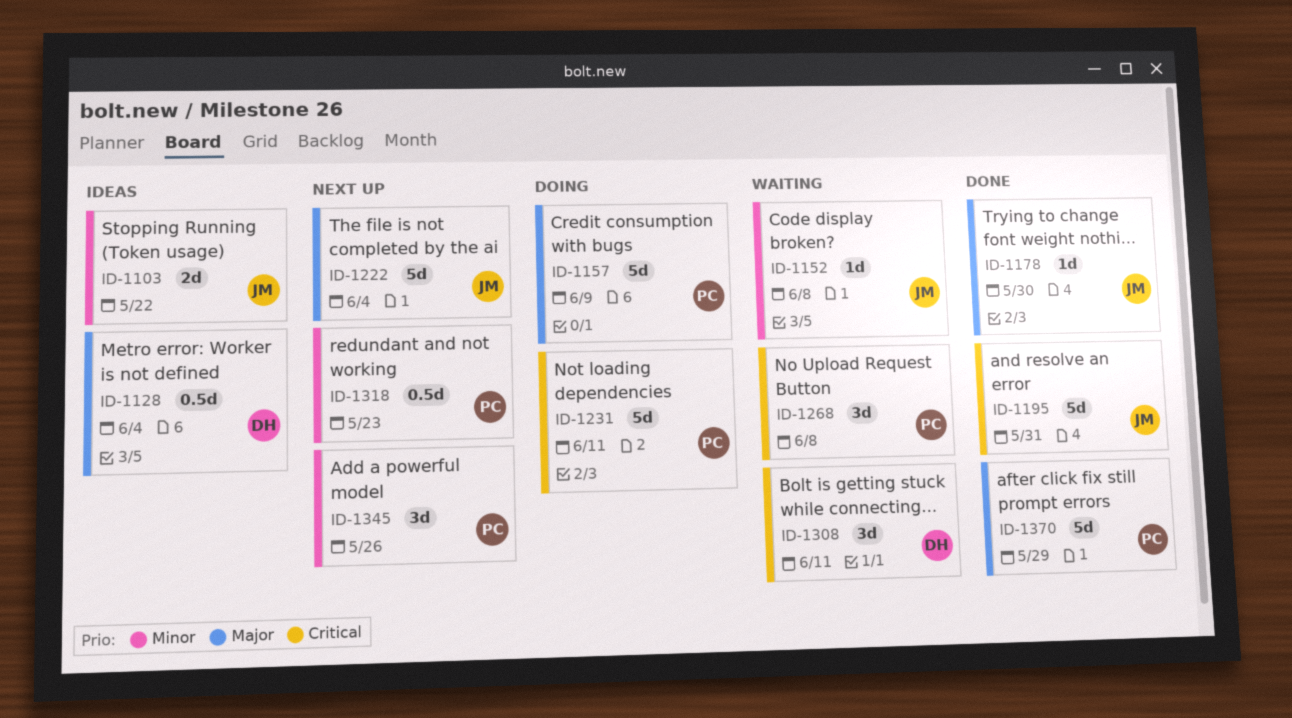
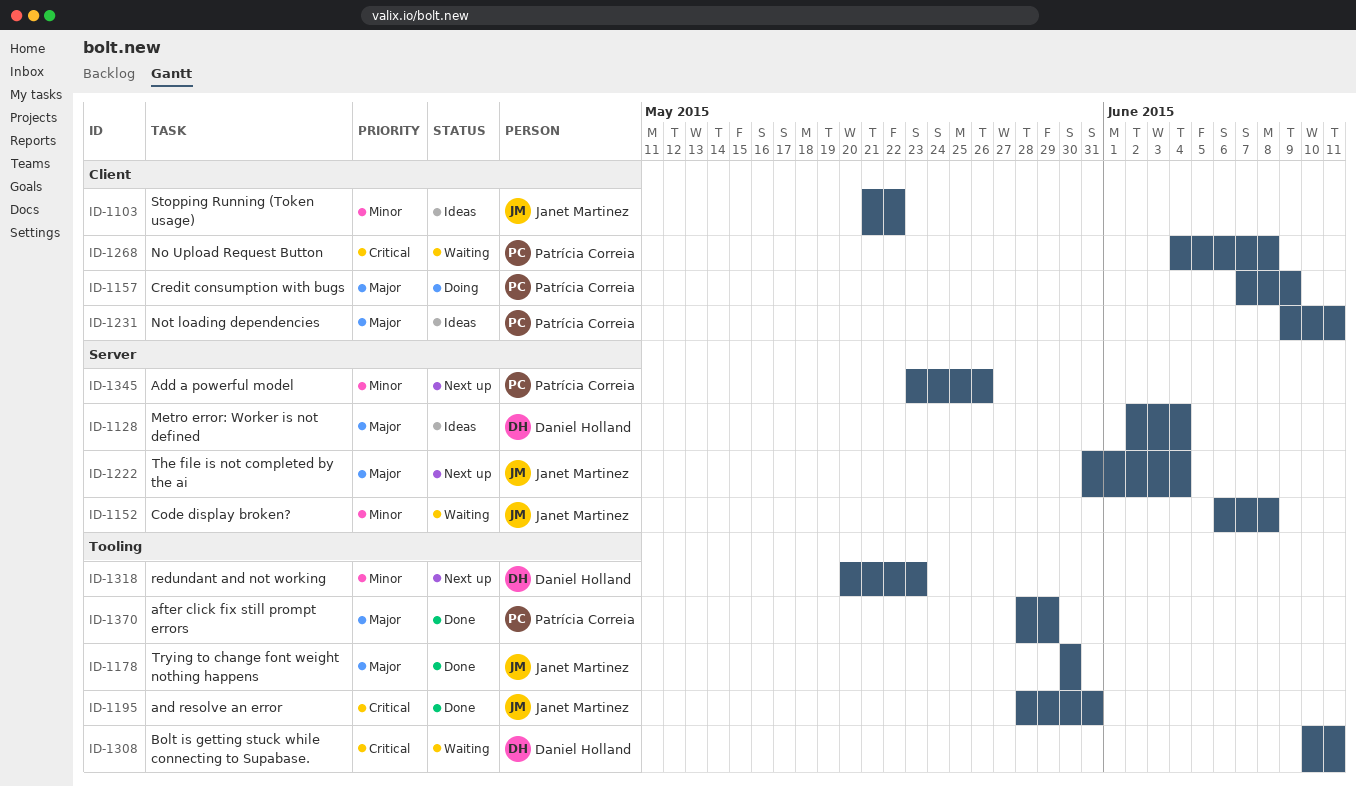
ID-1231, status: Doing -> Ideas
ID-1231, priority: Critical -> Major
ID-1318, owner: Patrícia Correia -> Daniel Holland

